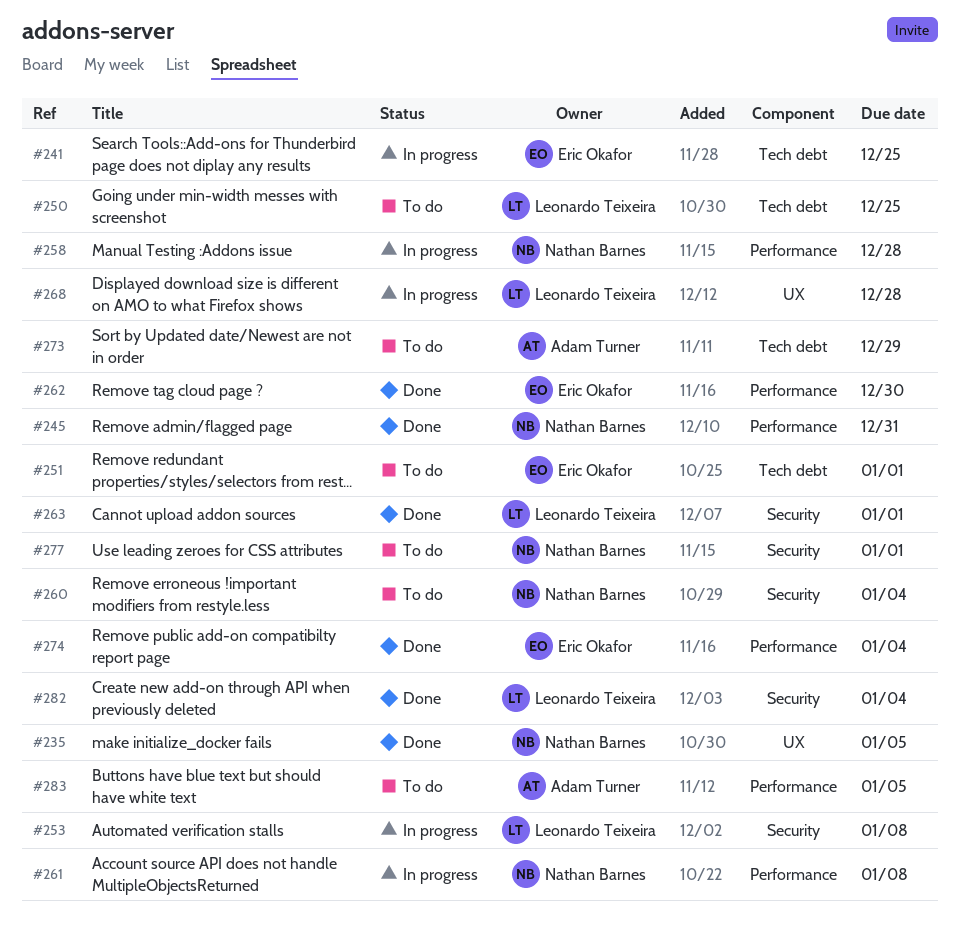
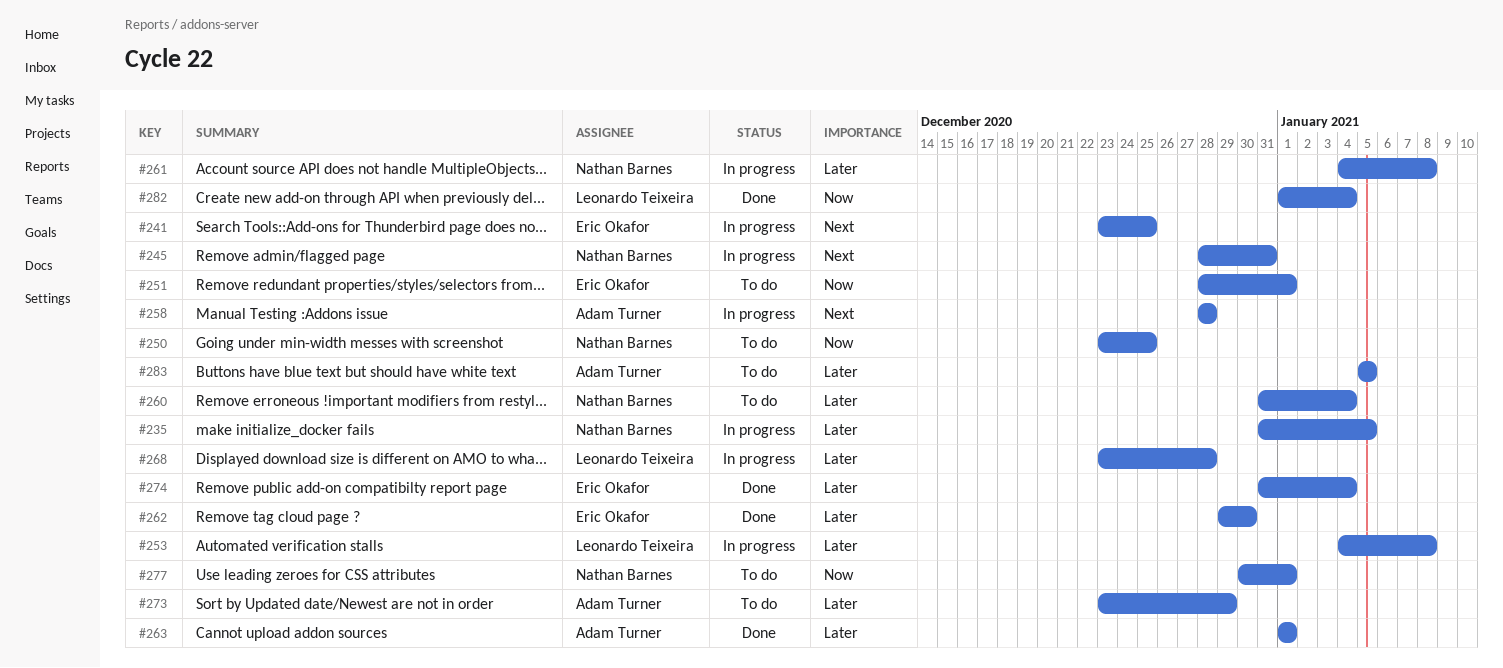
#235, status: Done -> In progress
#245, status: Done -> In progress
#250, owner: Leonardo Teixeira -> Nathan Barnes
#258, owner: Nathan Barnes -> Adam Turner
#263, owner: Leonardo Teixeira -> Adam Turner

